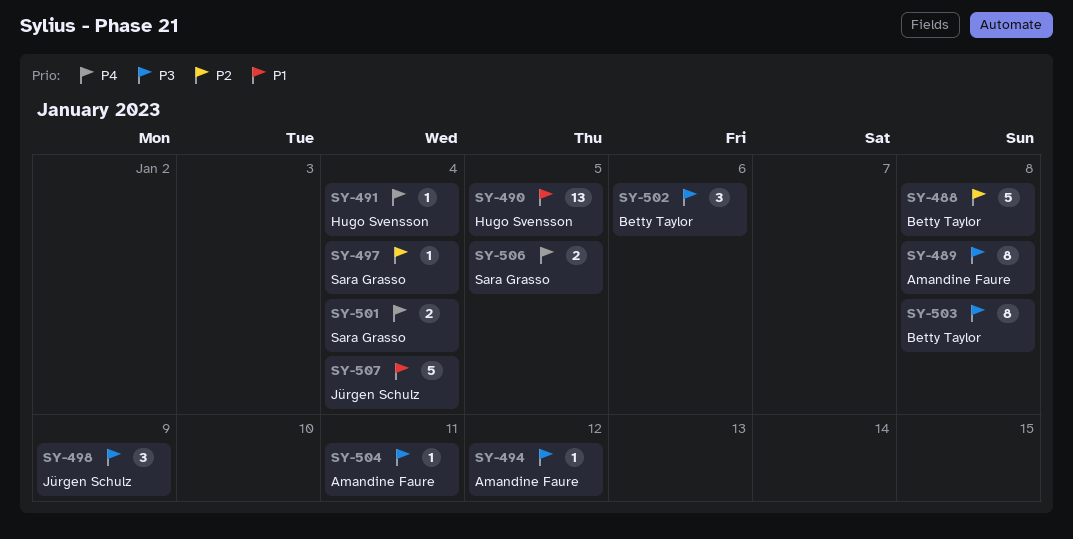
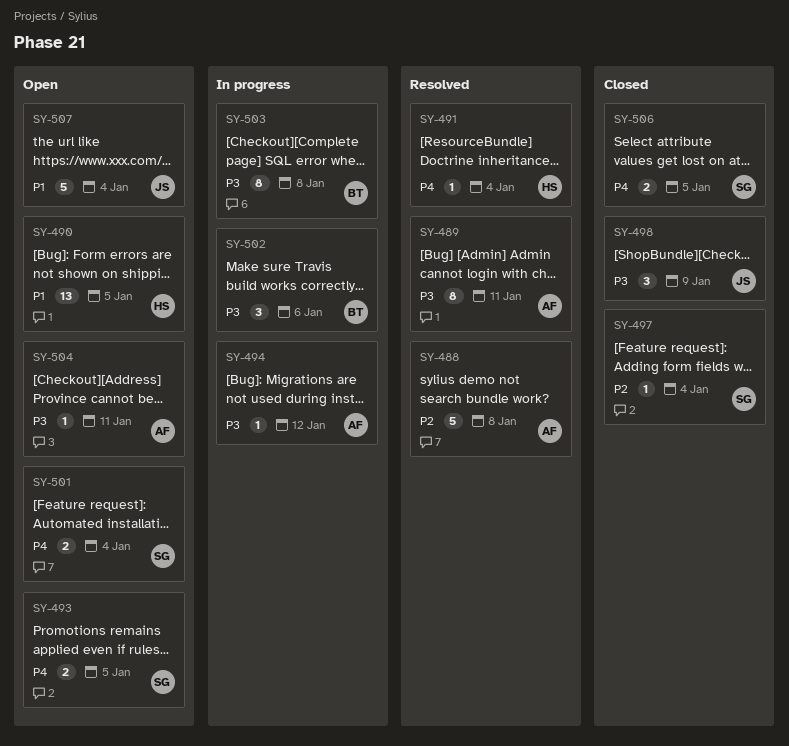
SY-488, owner: Betty Taylor -> Amandine Faure
SY-489, due: Jan 8 -> Jan 11
SY-493: none -> present

